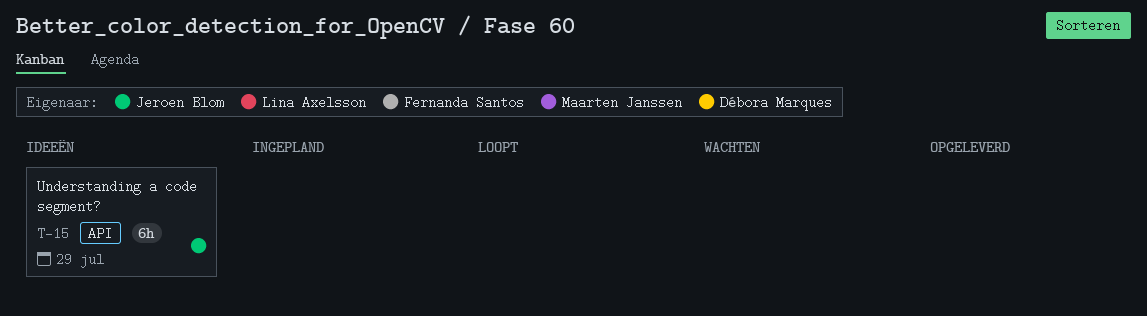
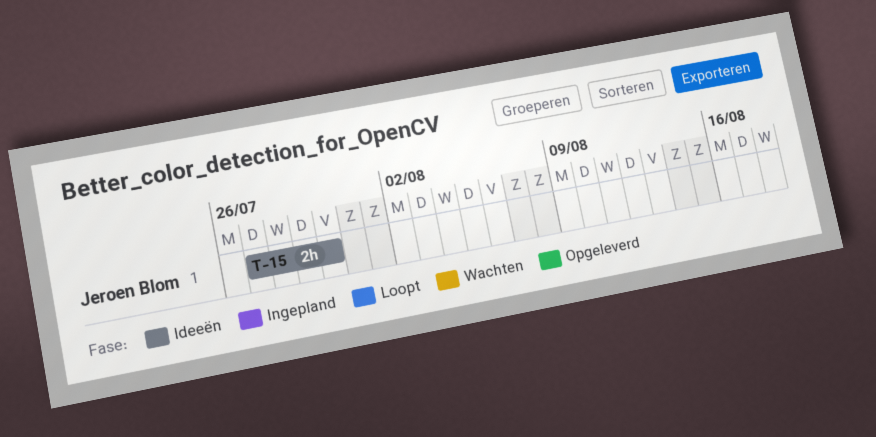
T-15, estimate: 6h -> 2h
T-15, due: Jul 29 -> Jul 30

